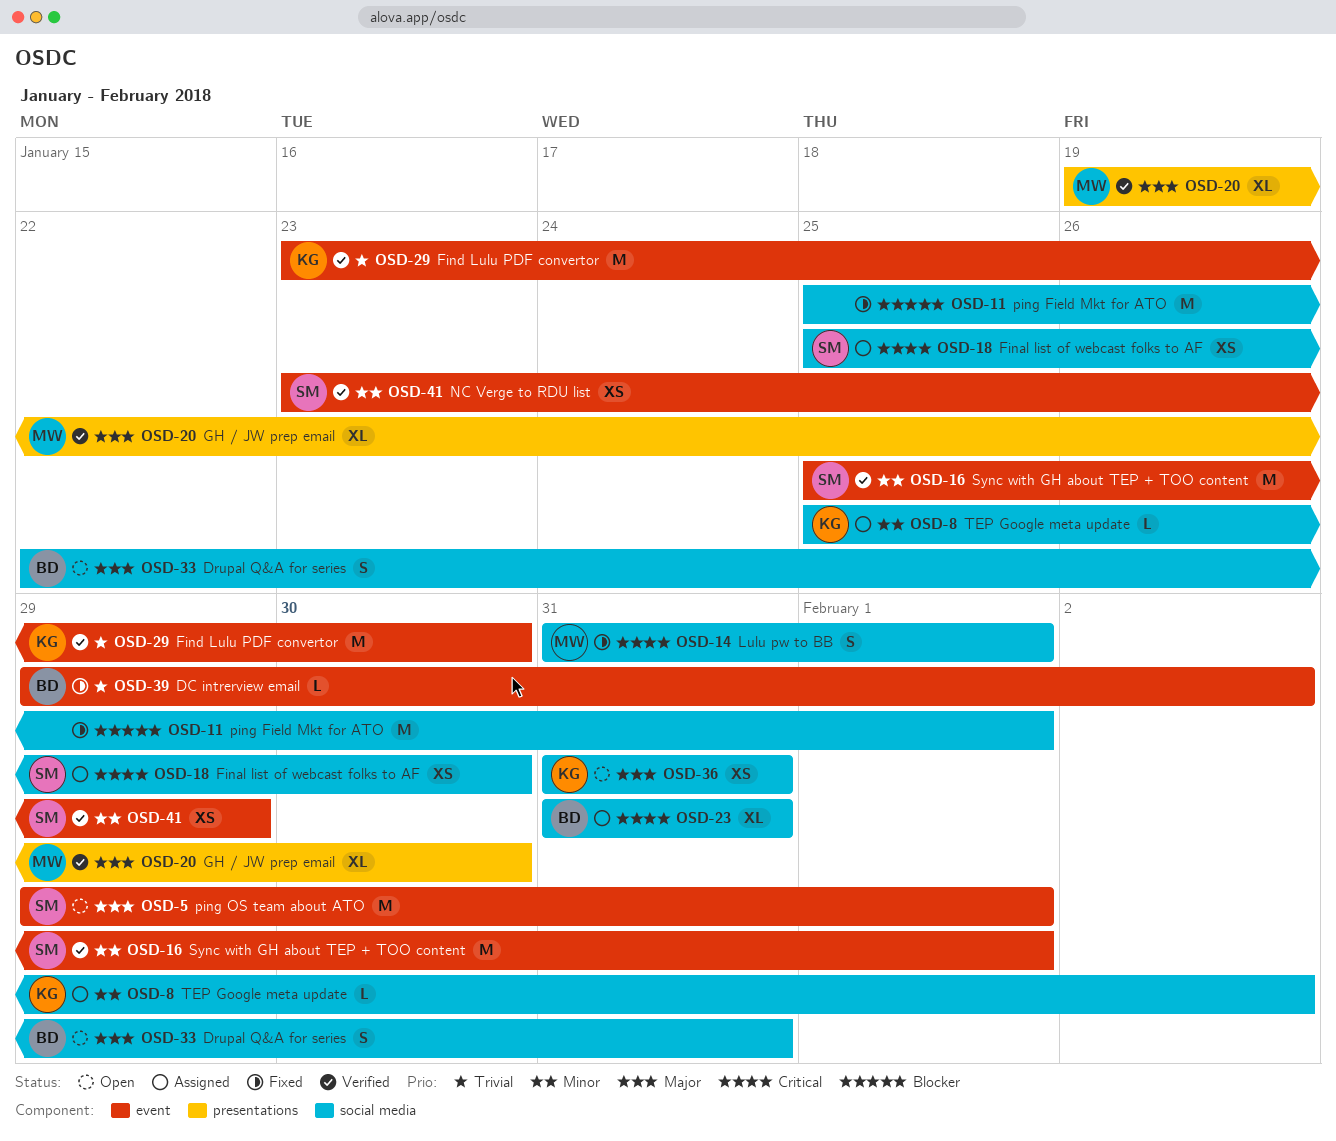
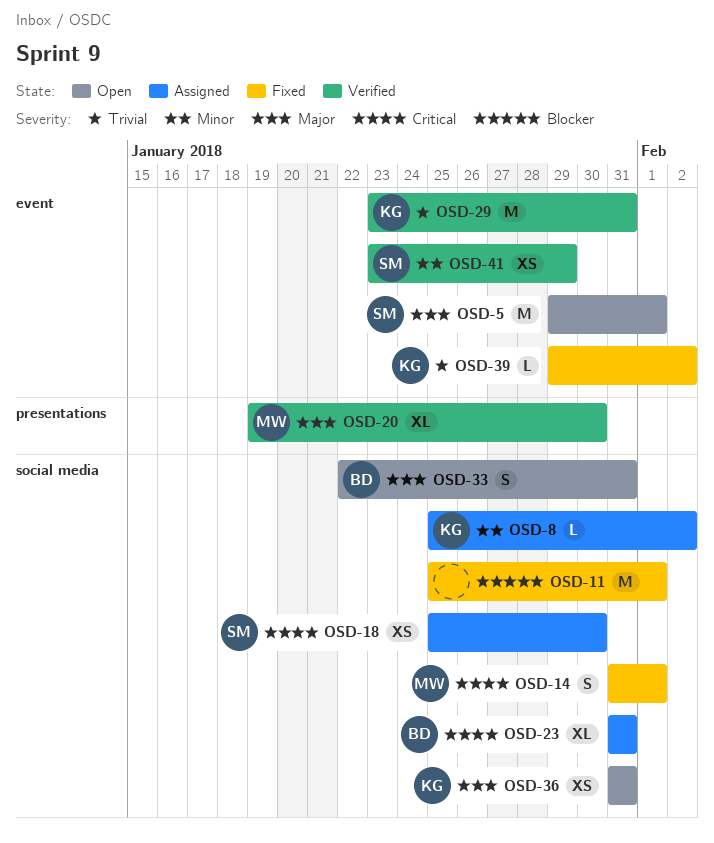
OSD-16: present -> none
OSD-29, due: Jan 30 -> Jan 31
OSD-39, owner: BD -> KG

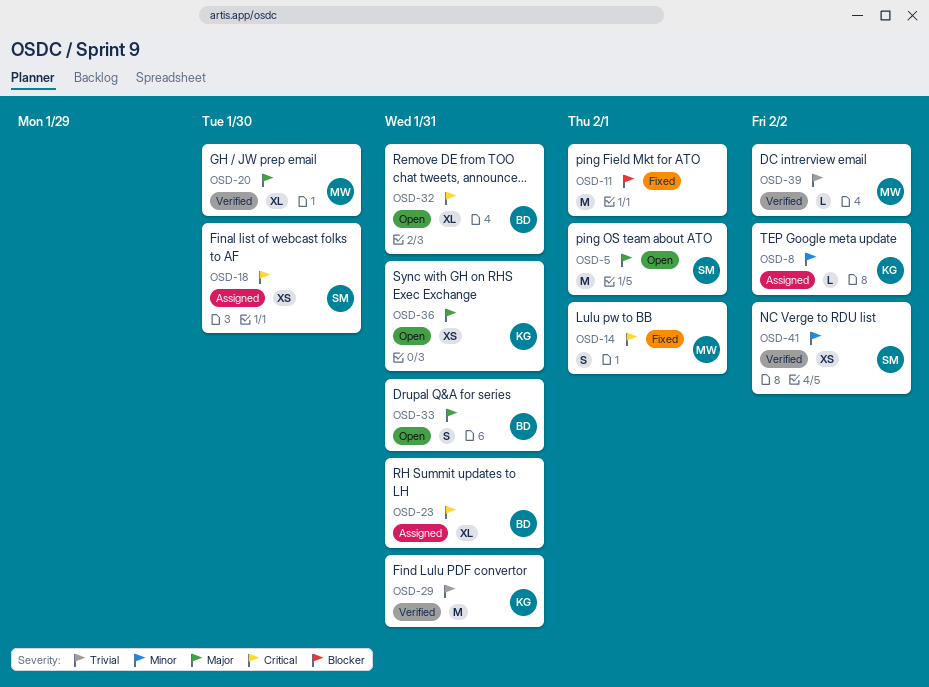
OSD-32: none -> present
OSD-39, status: Fixed -> Verified
OSD-39, owner: KG -> MW
OSD-41, due: Jan 29 -> Feb 2

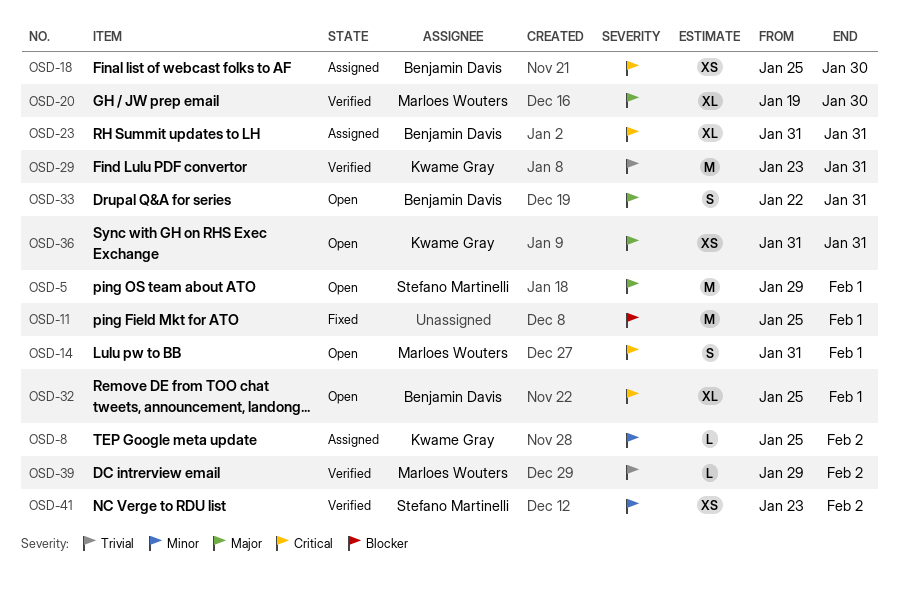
OSD-14, status: Fixed -> Open
OSD-18, owner: Stefano Martinelli -> Benjamin Davis
OSD-32, due: Jan 31 -> Feb 1

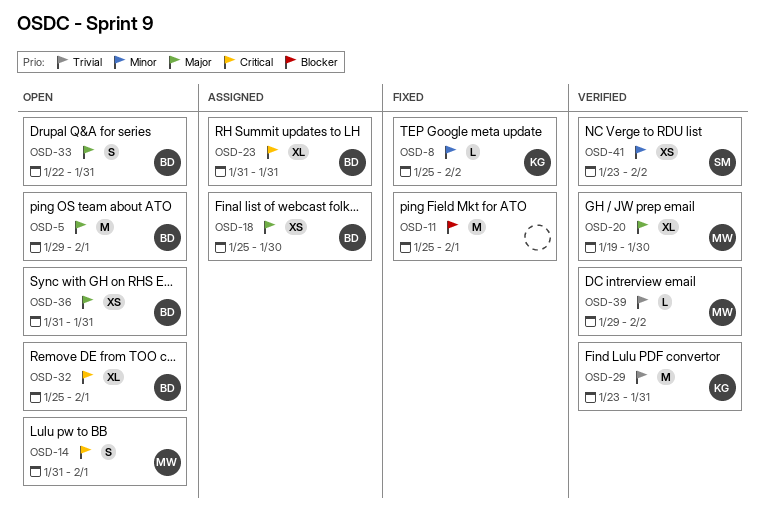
OSD-5, owner: Stefano Martinelli -> Benjamin Davis
OSD-8, status: Assigned -> Fixed
OSD-18, priority: Critical -> Major
OSD-36, owner: Kwame Gray -> Benjamin Davis

